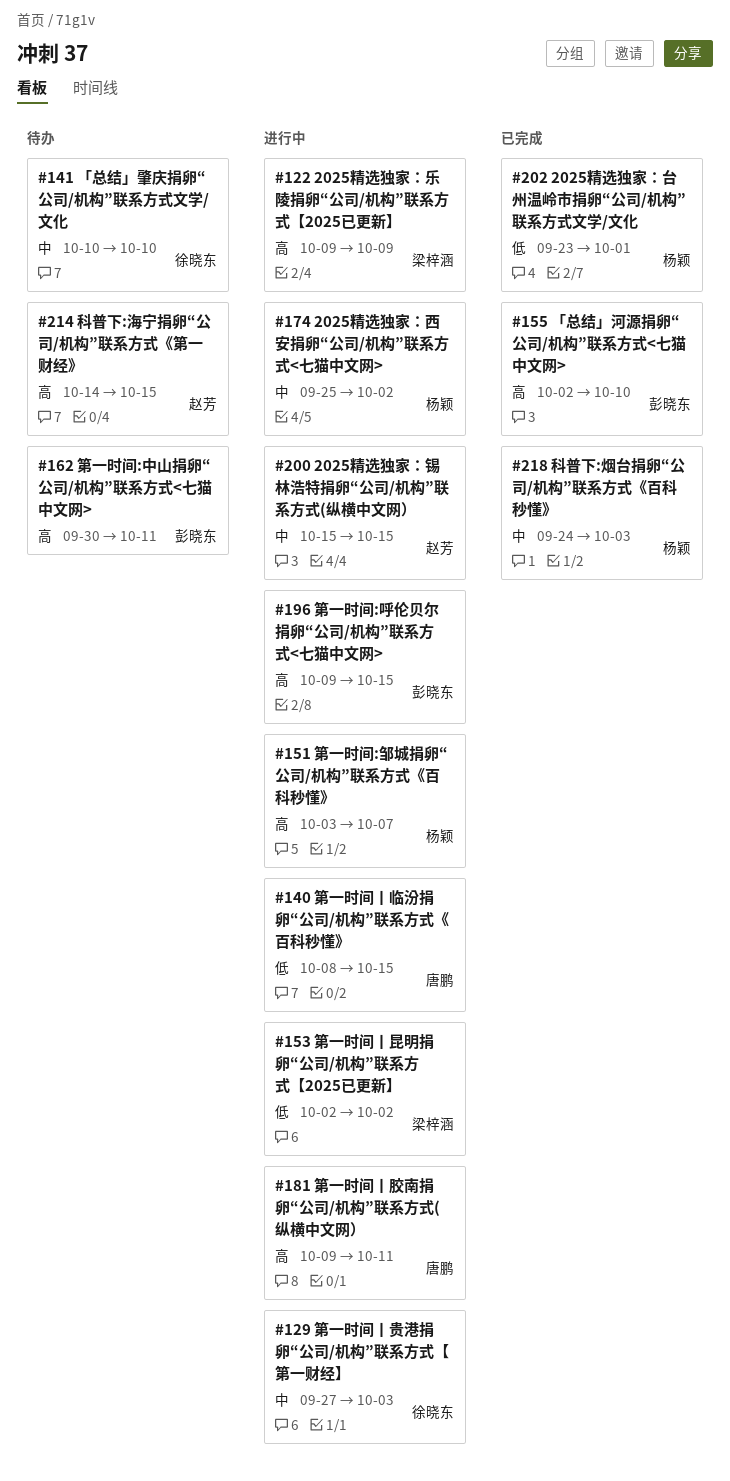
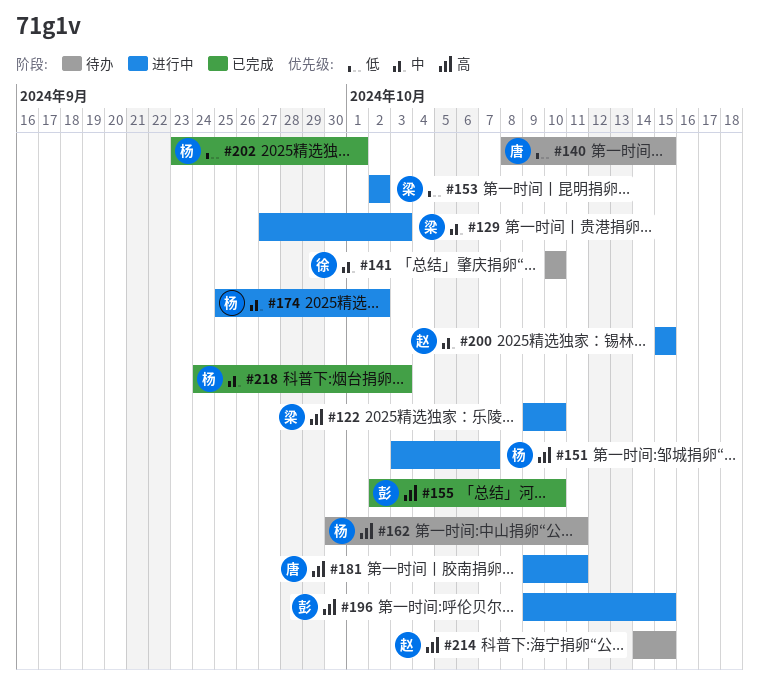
#122, due: Oct 9 -> Oct 10
#129, owner: 徐晓东 -> 梁梓涵
#140, status: 进行中 -> 待办
#162, owner: 彭晓东 -> 杨颖

